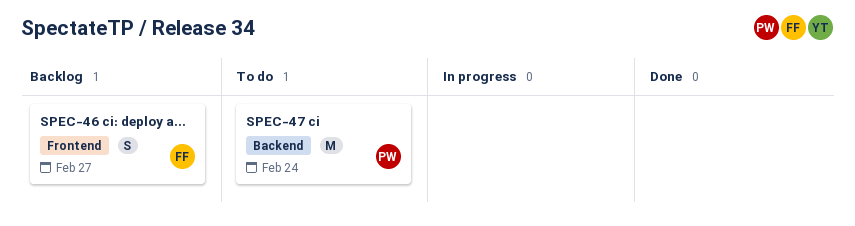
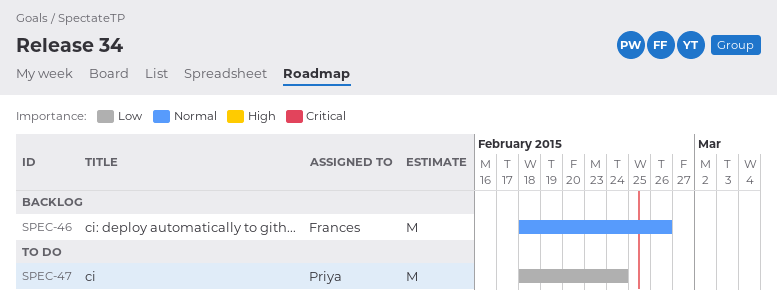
SPEC-46, estimate: S -> M
SPEC-46, due: Feb 27 -> Feb 26

